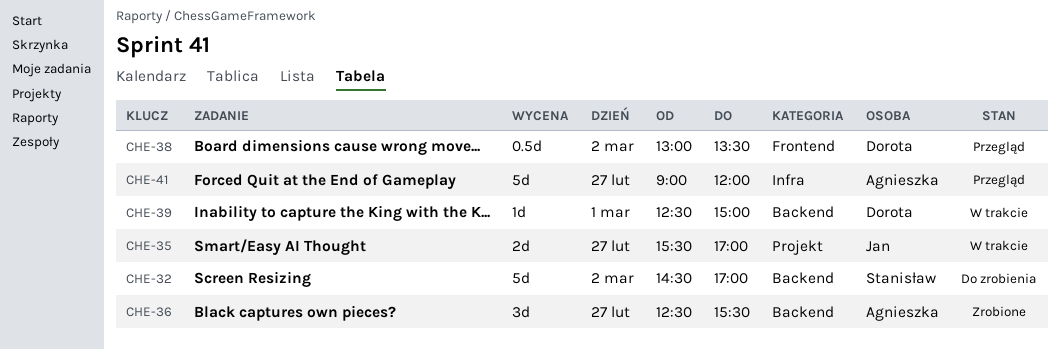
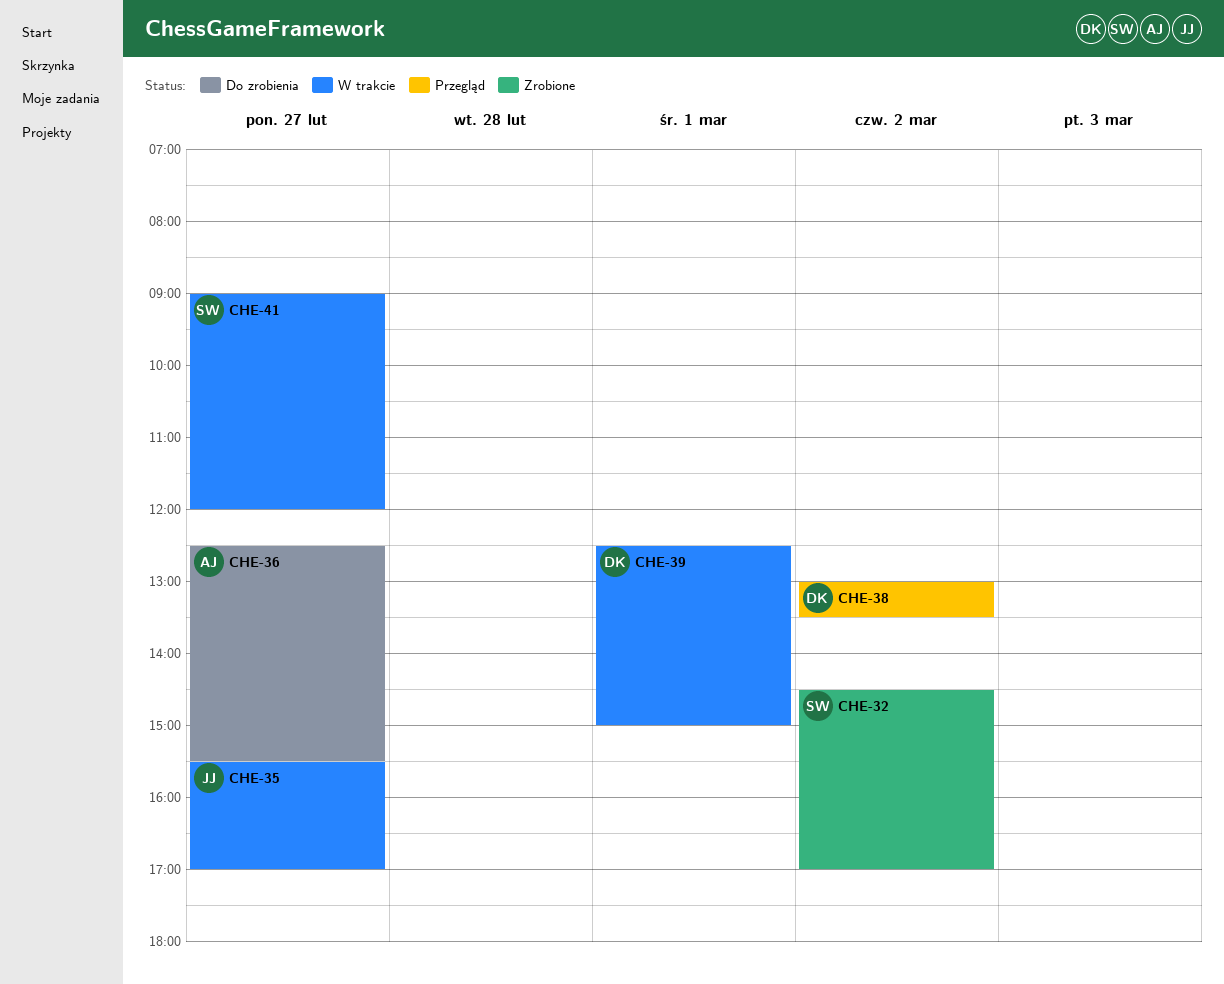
CHE-32, status: Do zrobienia -> Zrobione
CHE-36, status: Zrobione -> Do zrobienia
CHE-41, status: Przegląd -> W trakcie
CHE-41, owner: Agnieszka -> Stanisław

